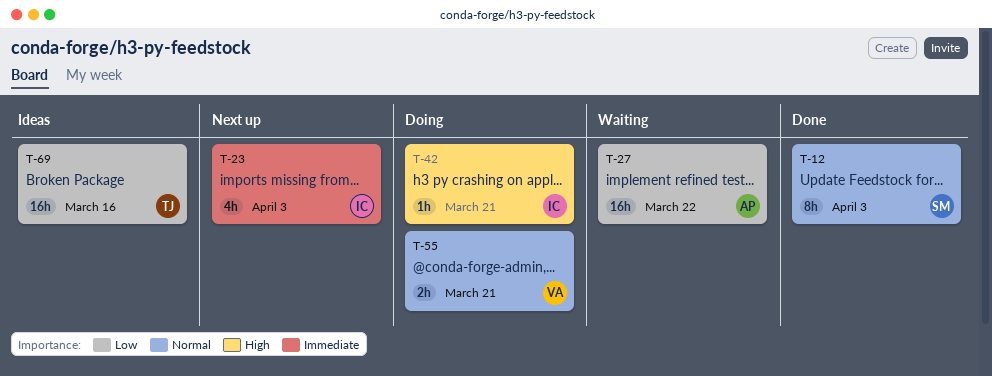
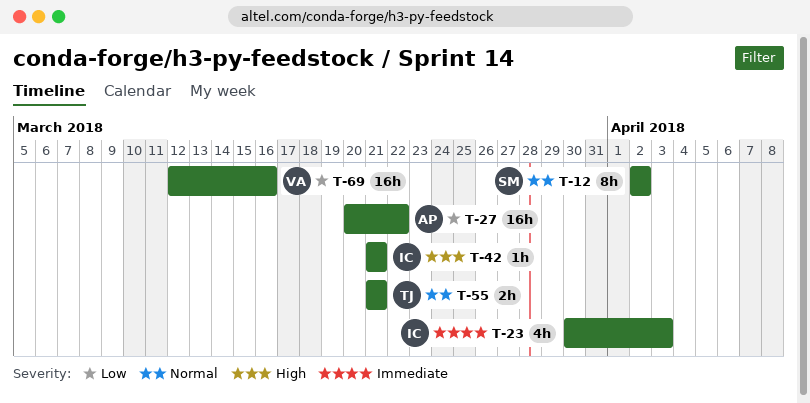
T-12, due: Apr 3 -> Apr 2
T-55, owner: VA -> TJ
T-69, owner: TJ -> VA

